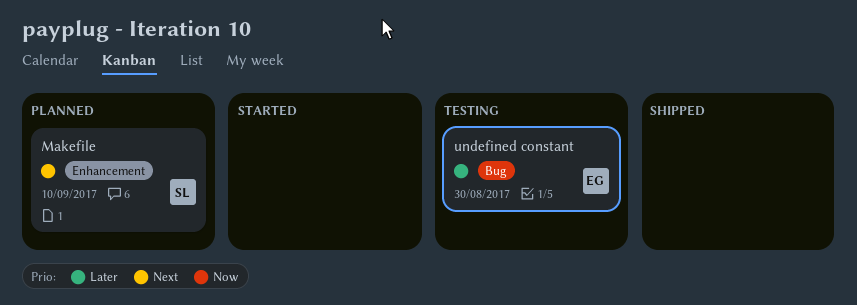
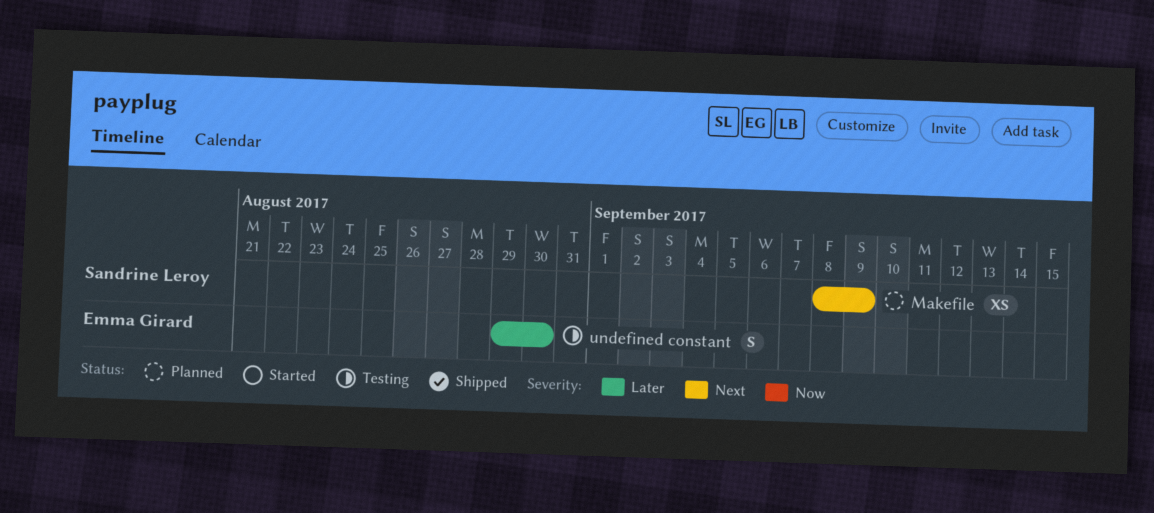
Makefile, due: Sep 10 -> Sep 9

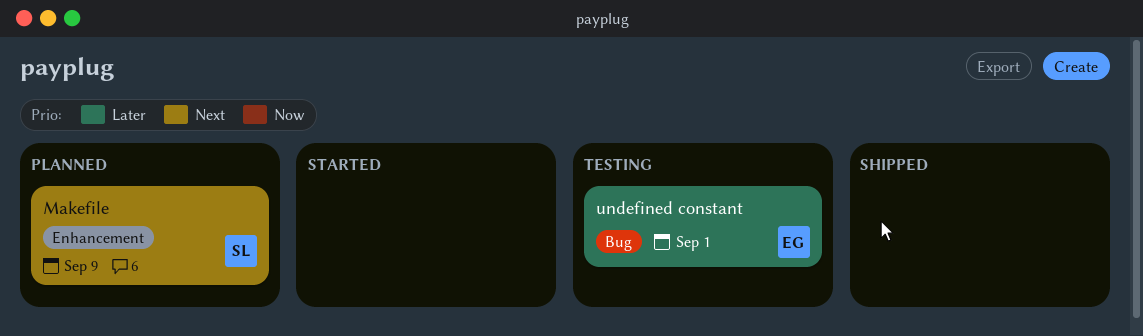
undefined constant, due: Aug 30 -> Sep 1

